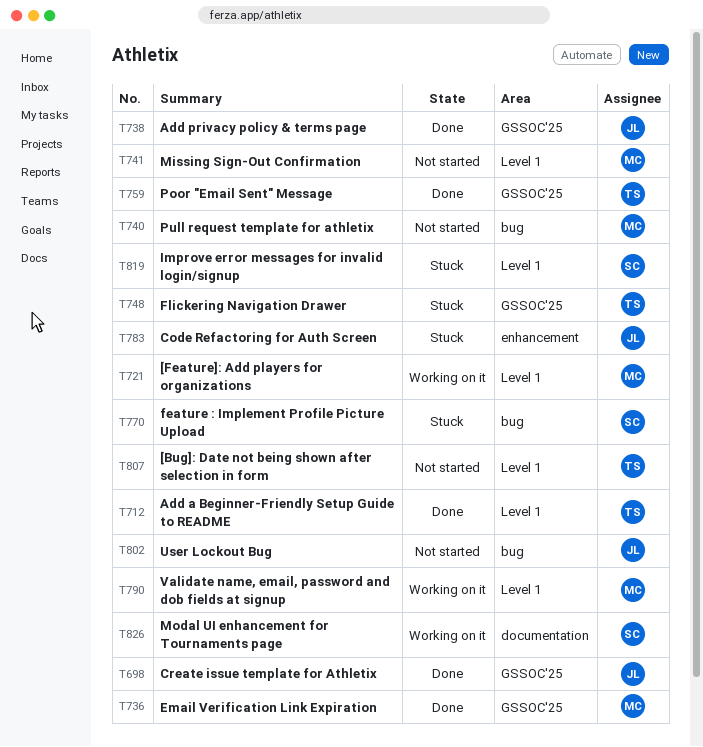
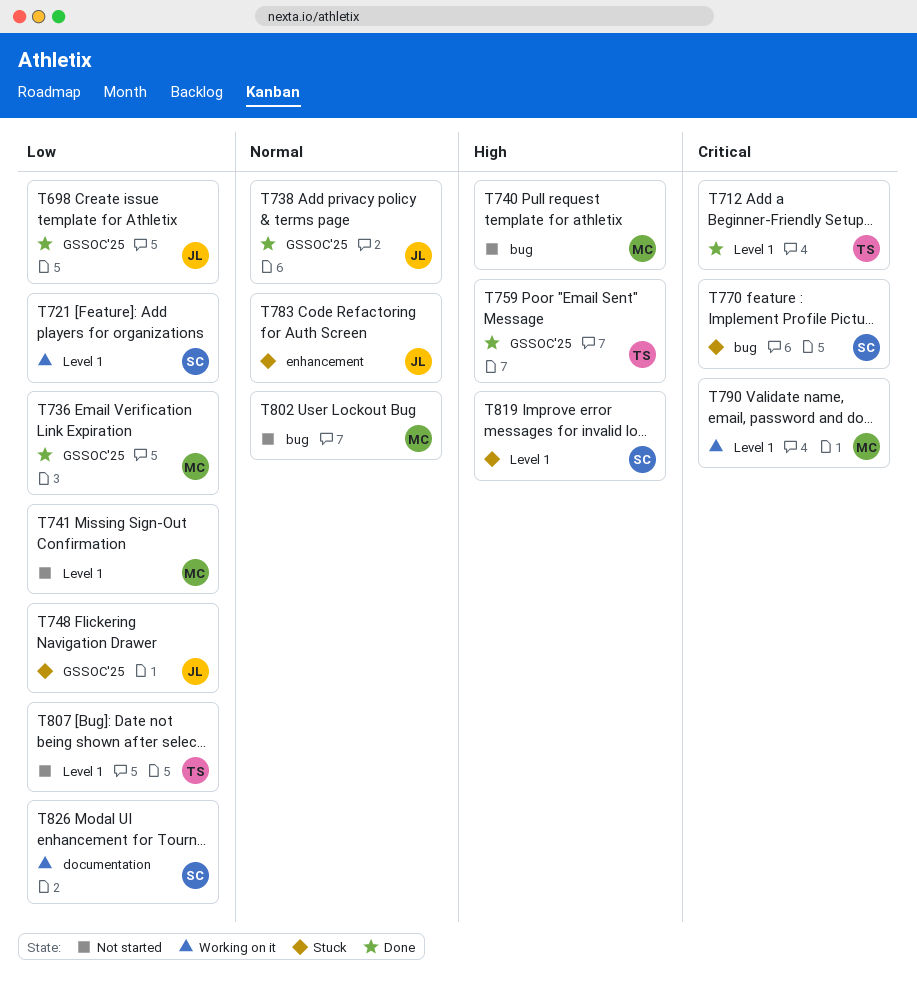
T721, owner: MC -> SC
T748, owner: TS -> JL
T802, owner: JL -> MC

